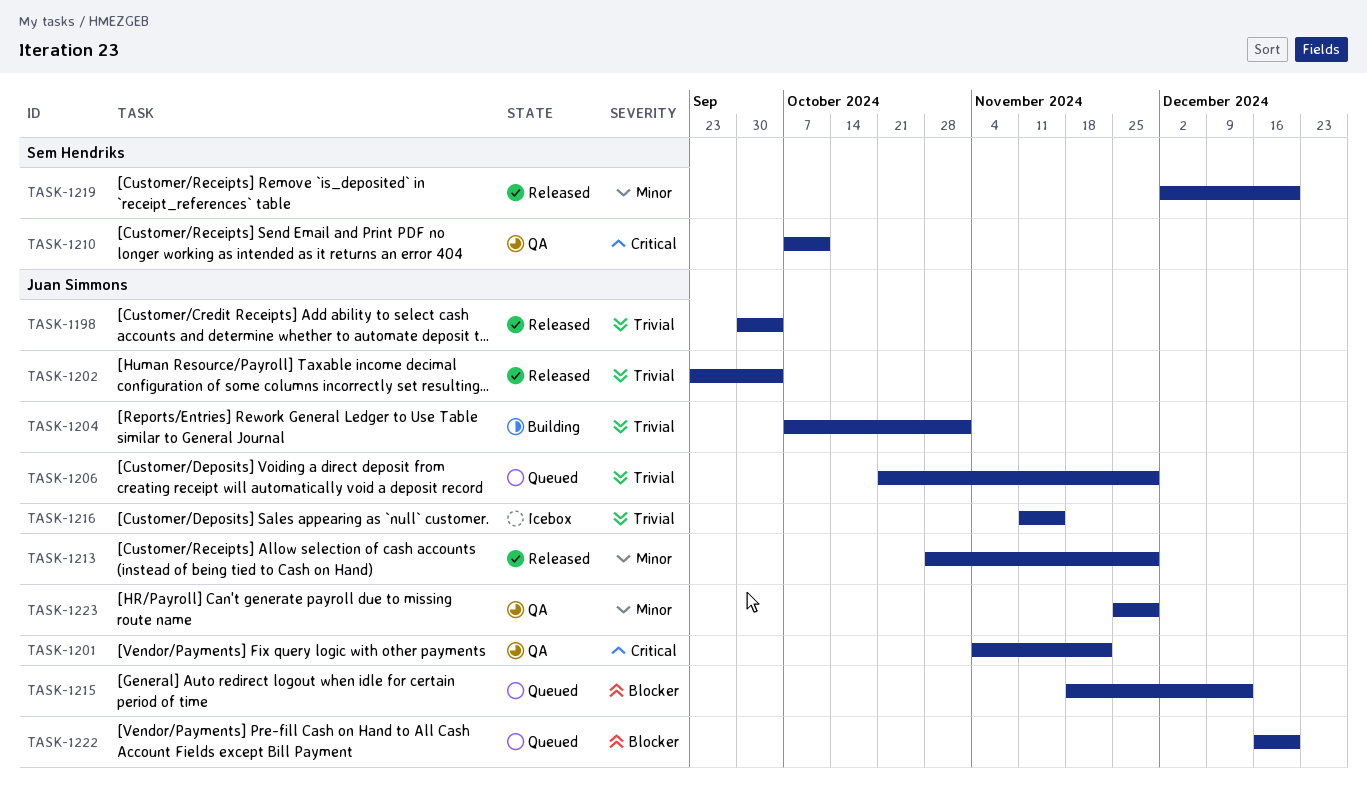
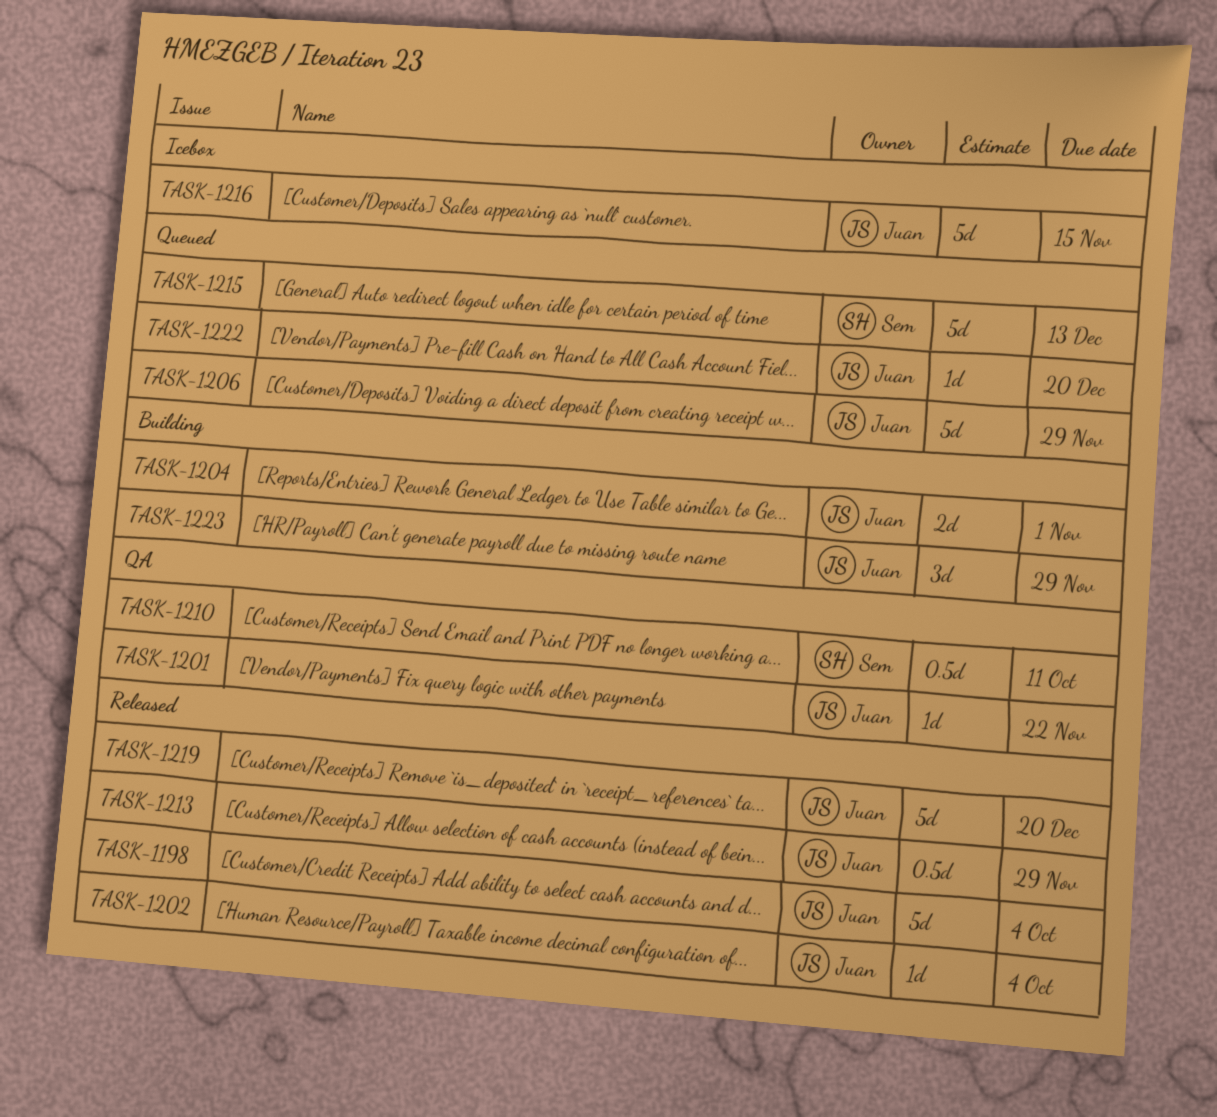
TASK-1215, owner: Juan Simmons -> Sem Hendriks
TASK-1219, owner: Sem Hendriks -> Juan Simmons
TASK-1223, status: QA -> Building

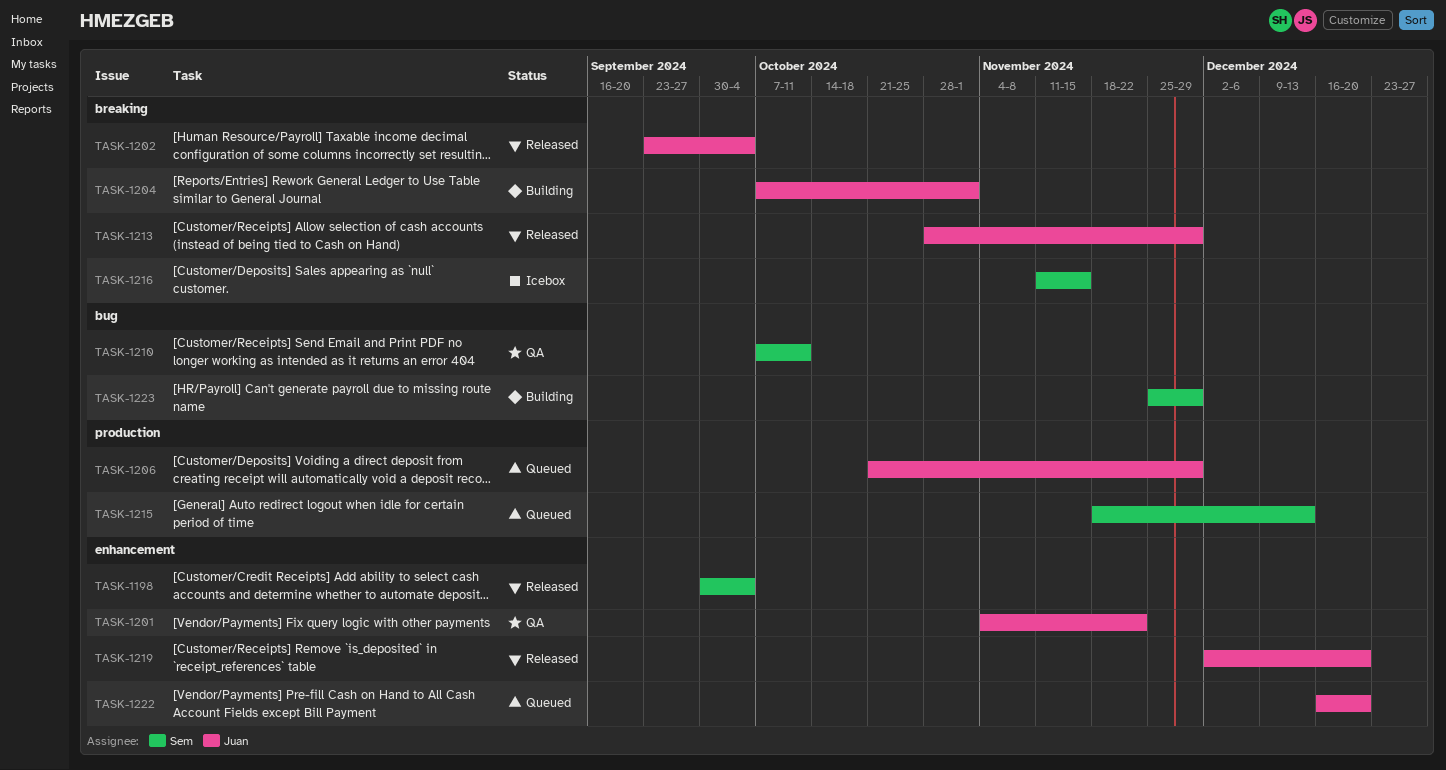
TASK-1198, owner: Juan -> Sem
TASK-1216, owner: Juan -> Sem
TASK-1223, owner: Juan -> Sem

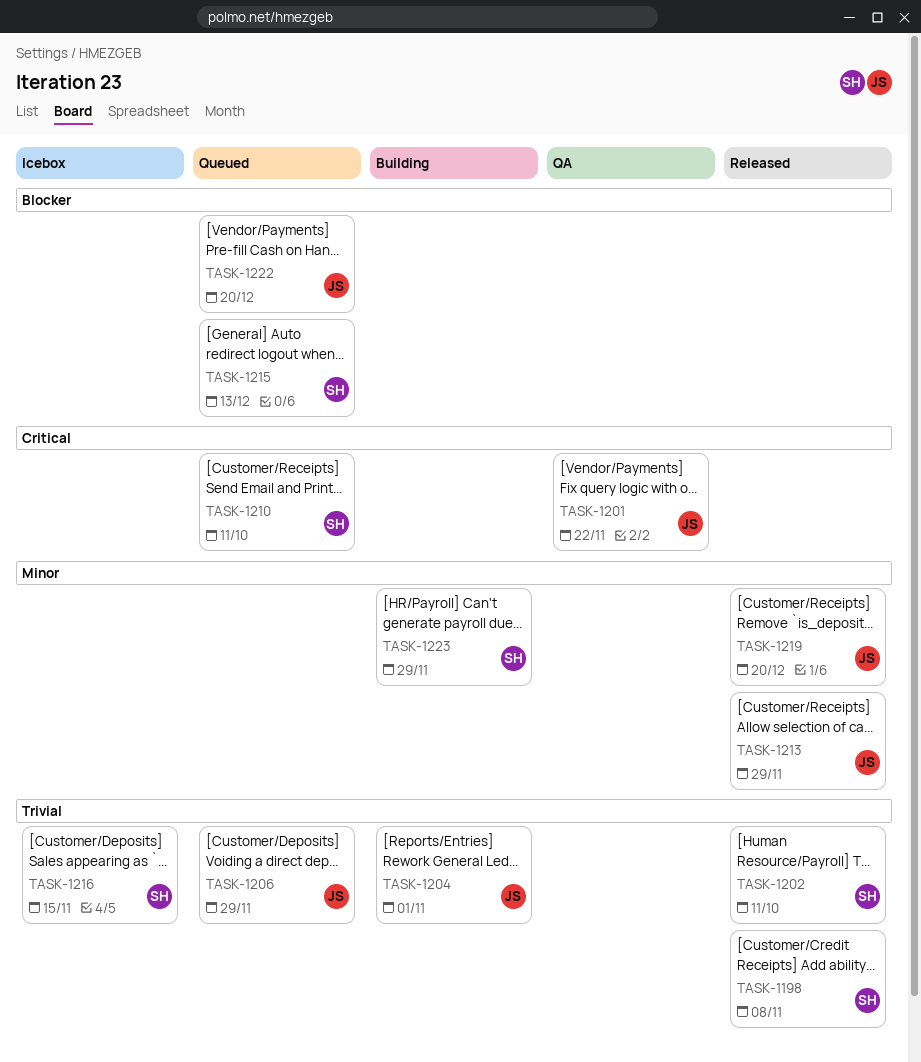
TASK-1198, due: Oct 4 -> Nov 8
TASK-1202, owner: Juan -> Sem
TASK-1202, due: Oct 4 -> Oct 11
TASK-1210, status: QA -> Queued

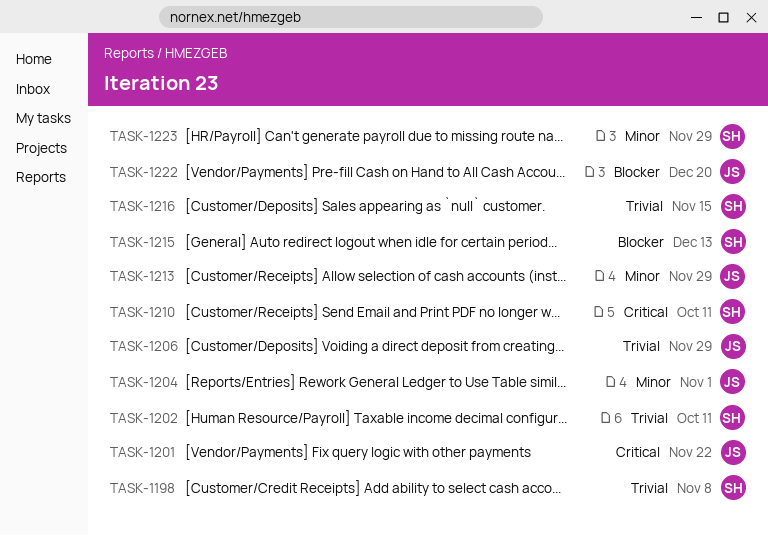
TASK-1204, priority: Trivial -> Minor
TASK-1219: present -> none

